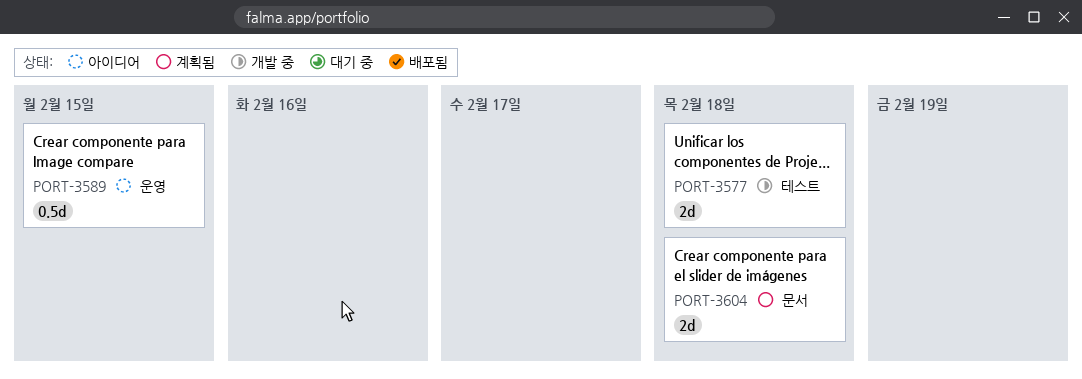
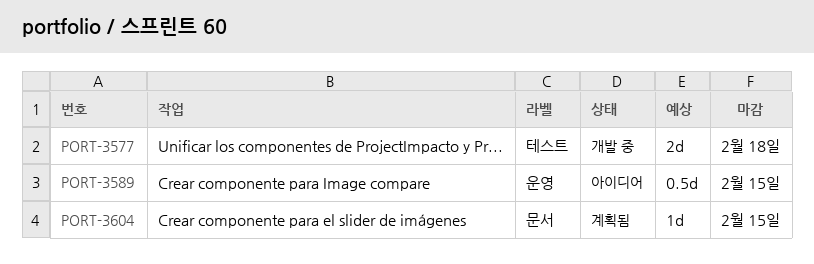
PORT-3604, estimate: 2d -> 1d
PORT-3604, due: Feb 18 -> Feb 15

